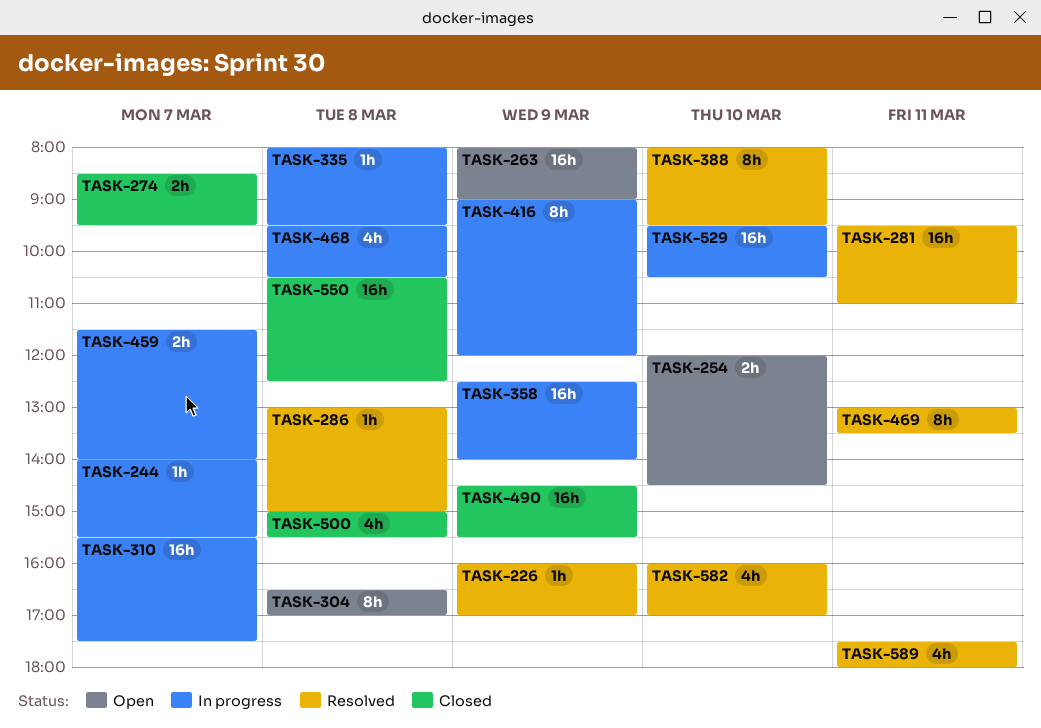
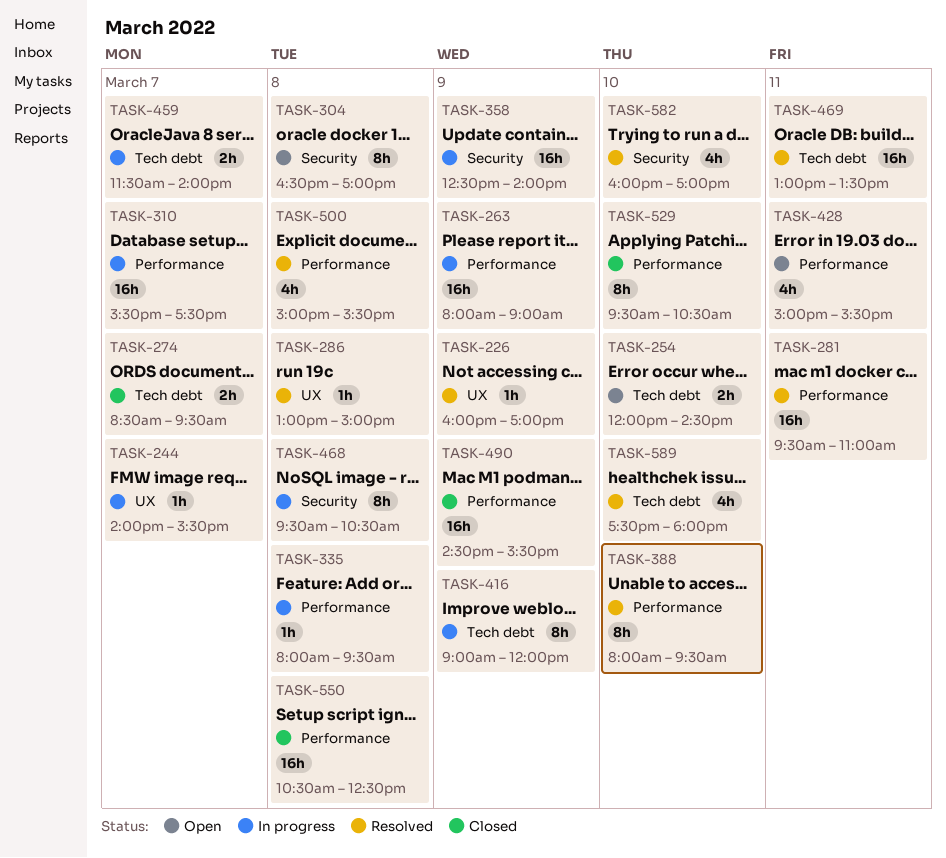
TASK-263, status: Open -> In progress
TASK-428: none -> present
TASK-468, estimate: 4h -> 8h
TASK-469, estimate: 8h -> 16h
TASK-500, status: Closed -> Resolved
TASK-529, status: In progress -> Closed
TASK-529, estimate: 16h -> 8h
TASK-589, day: Mar 11 -> Mar 10

